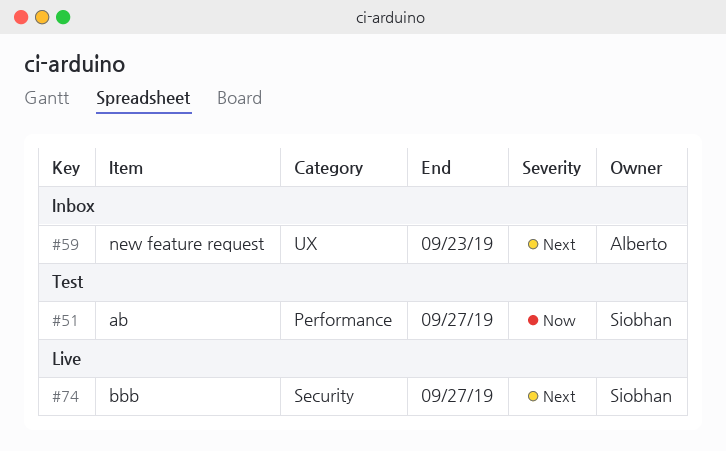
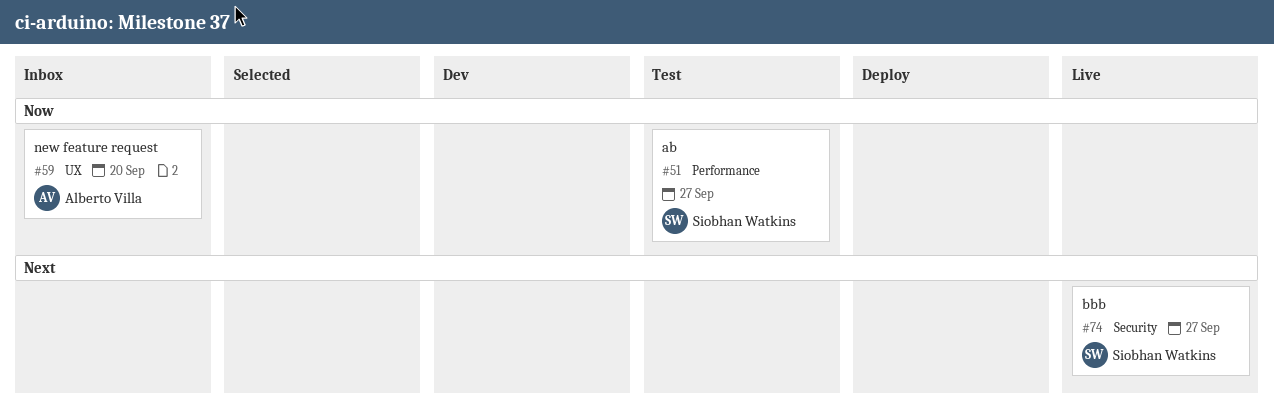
#59, priority: Next -> Now
#59, due: Sep 23 -> Sep 20

